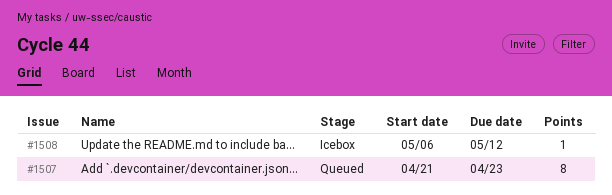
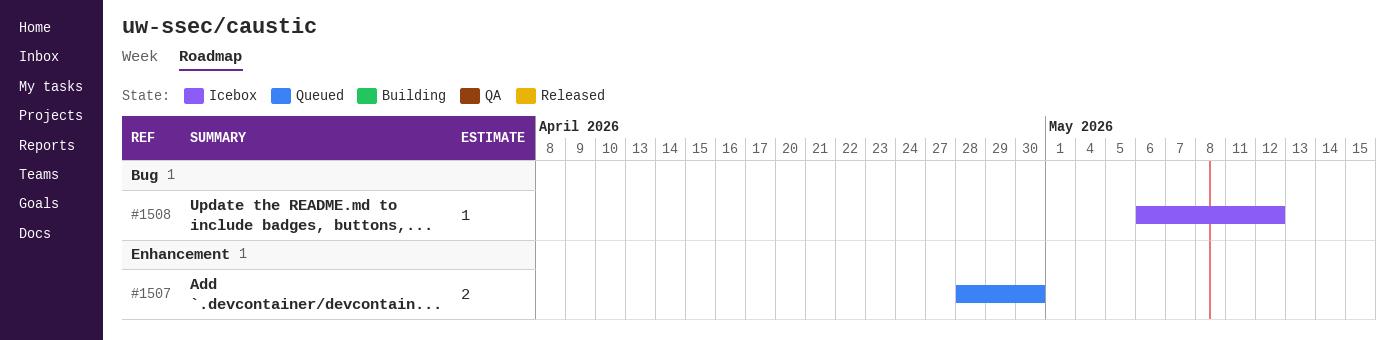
#1507, estimate: 8 -> 2
#1507, start: Apr 21 -> Apr 28
#1507, due: Apr 23 -> Apr 30

